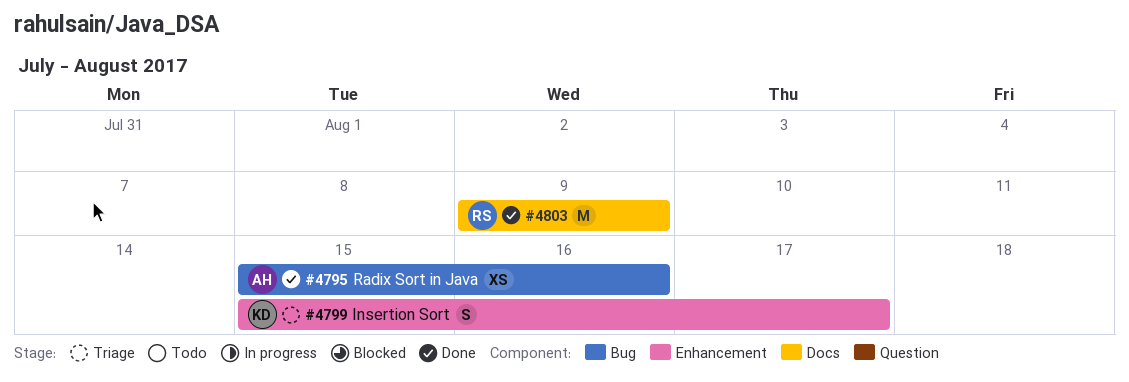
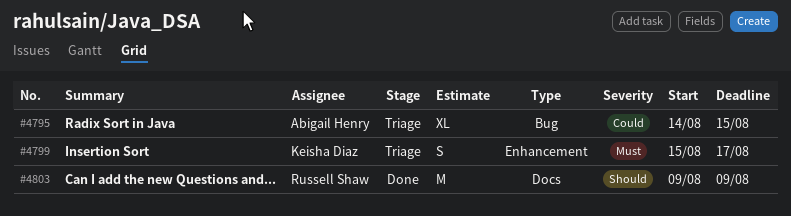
#4795, status: Done -> Triage
#4795, estimate: XS -> XL
#4795, start: Aug 15 -> Aug 14
#4795, due: Aug 16 -> Aug 15

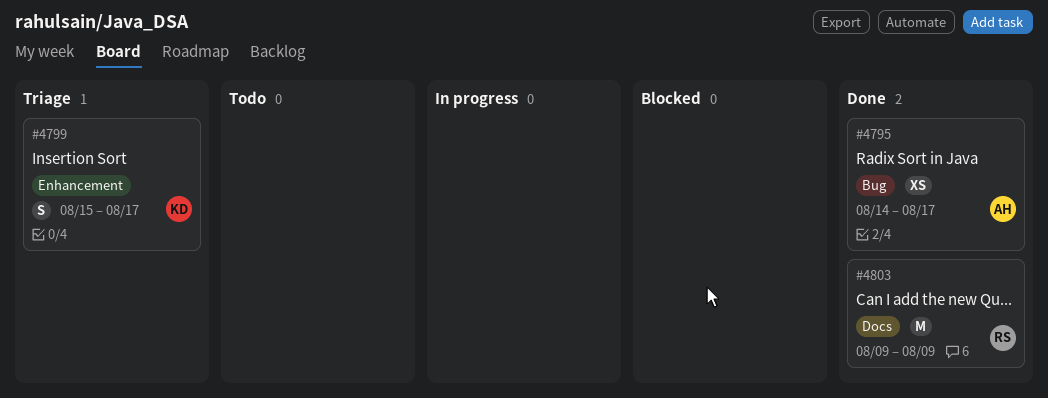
#4795, status: Triage -> Done
#4795, estimate: XL -> XS
#4795, due: Aug 15 -> Aug 17

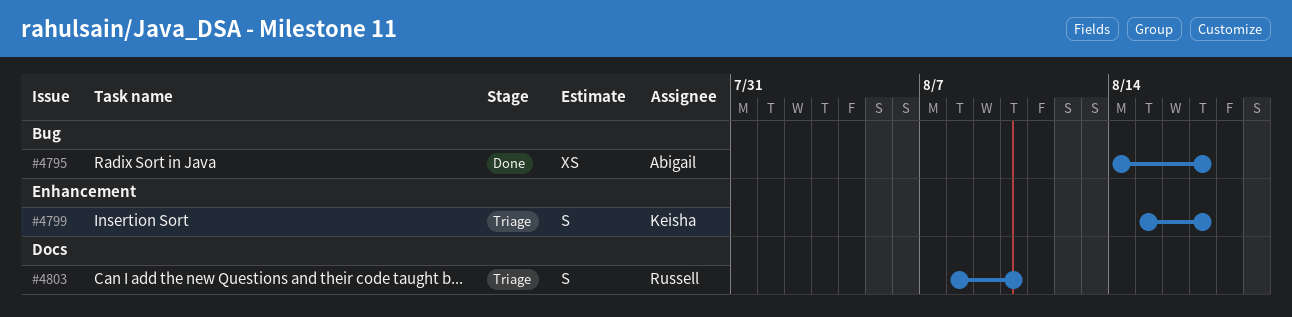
#4803, status: Done -> Triage
#4803, estimate: M -> S
#4803, start: Aug 9 -> Aug 8
#4803, due: Aug 9 -> Aug 10

